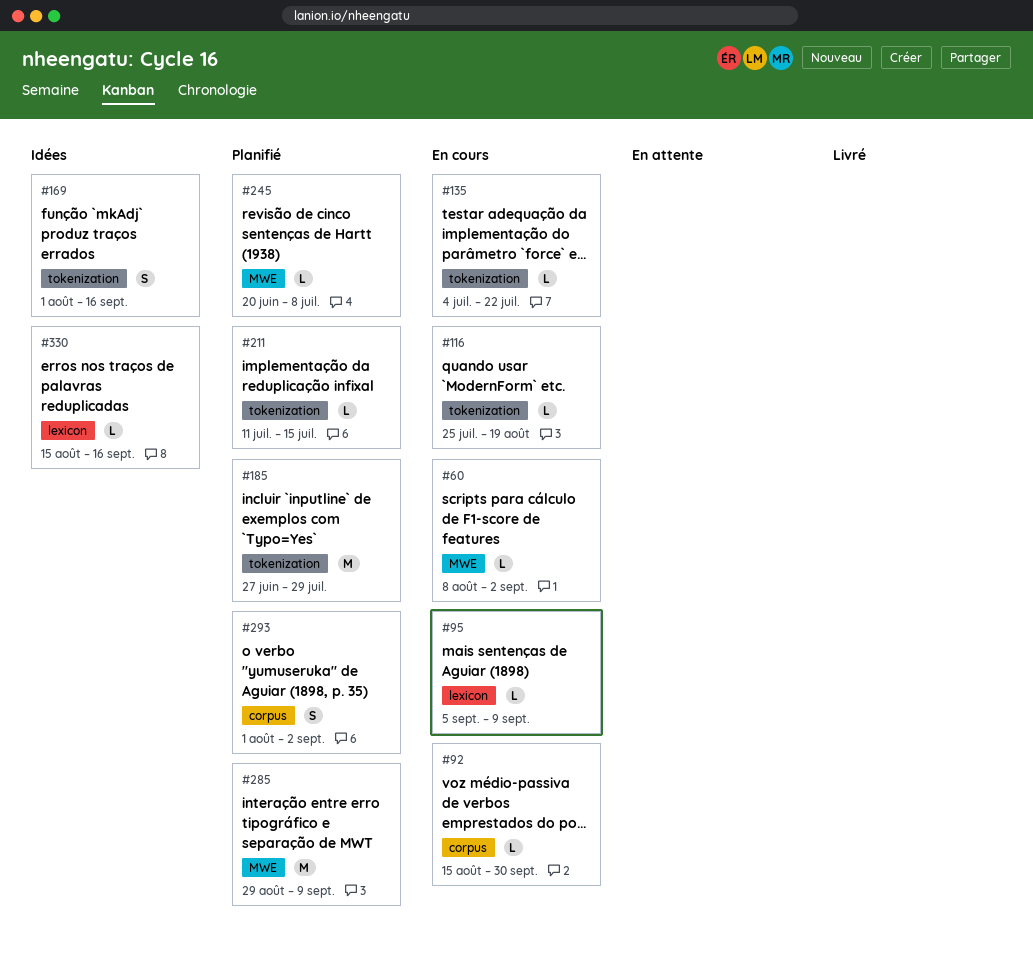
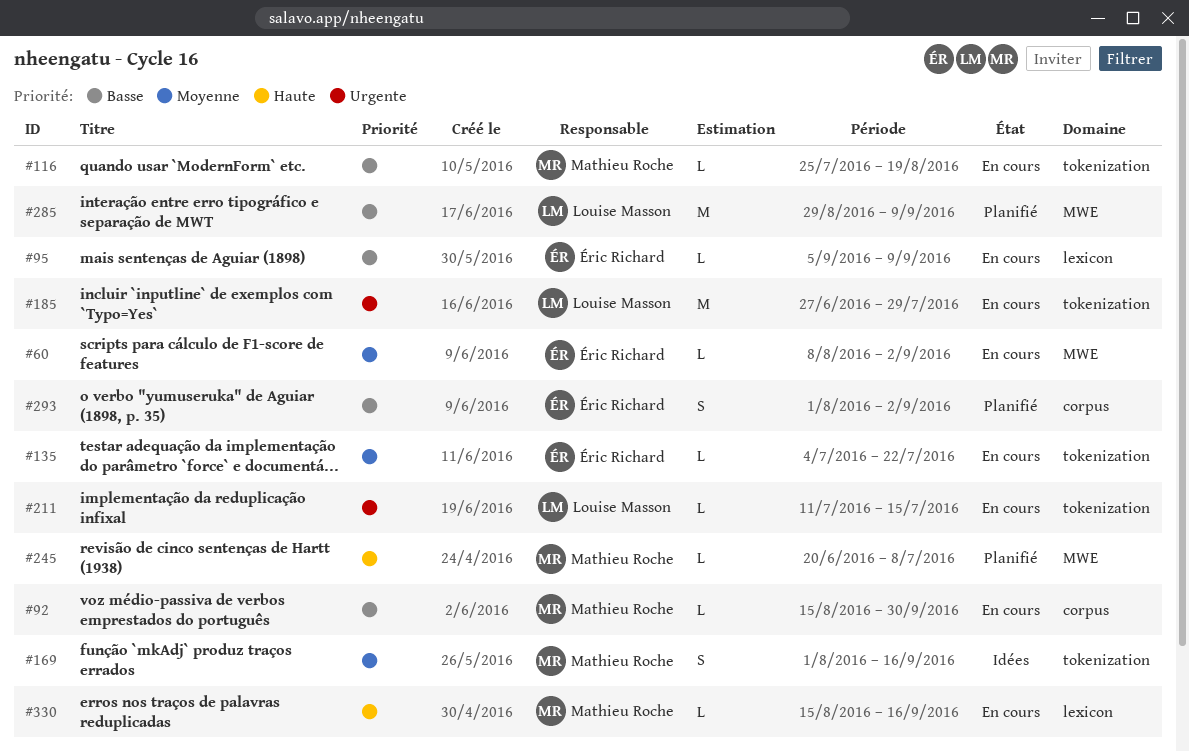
#185, status: Planifié -> En cours
#211, status: Planifié -> En cours
#330, status: Idées -> En cours

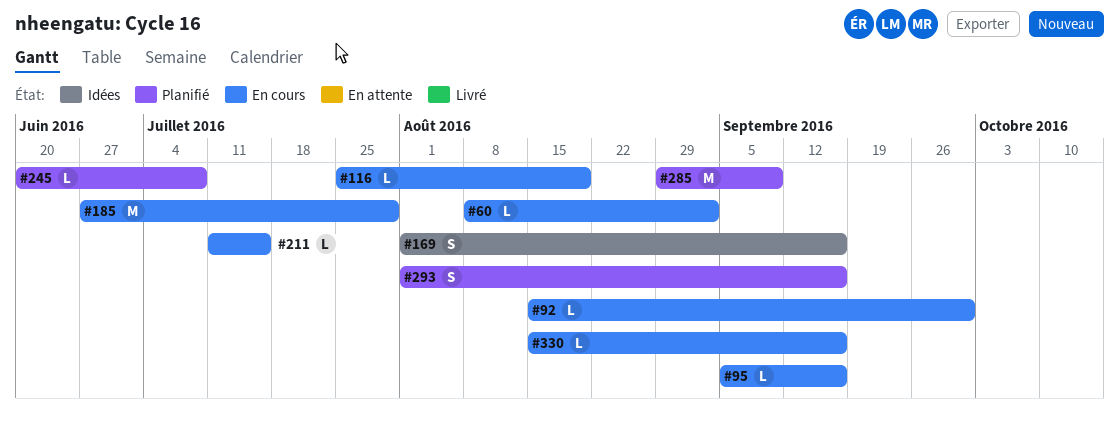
#95, due: Sep 9 -> Sep 16
#135: present -> none
#293, due: Sep 2 -> Sep 16

